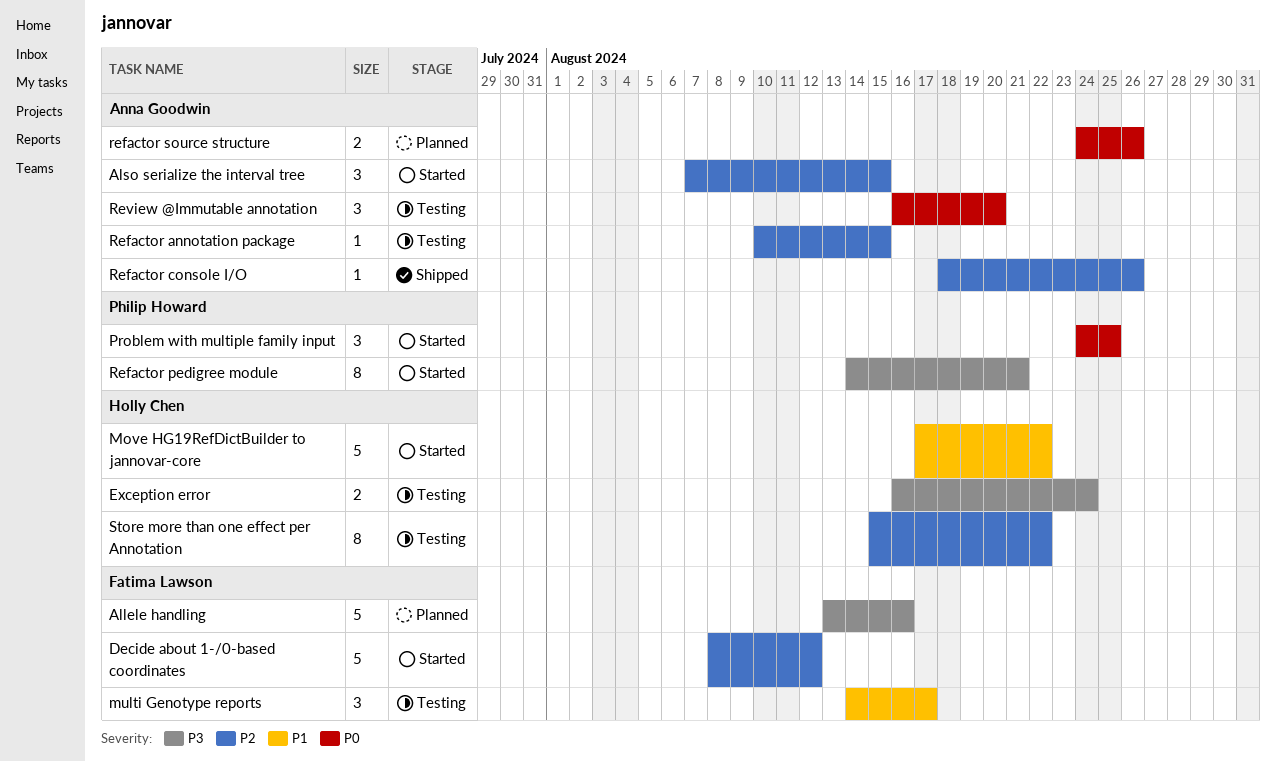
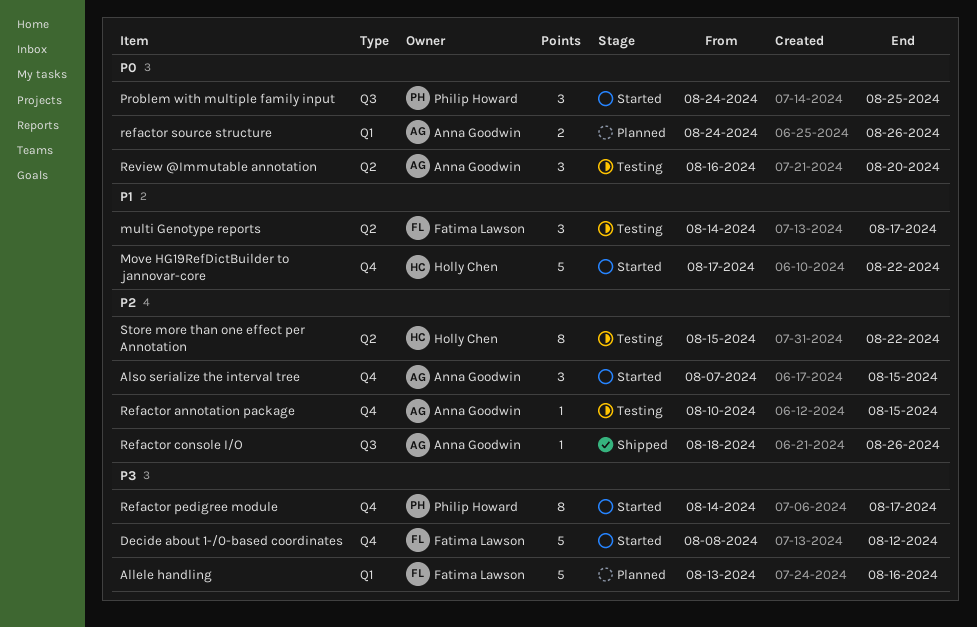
Decide about 1-/0-based coordinates, priority: P2 -> P3
Exception error: present -> none
Refactor pedigree module, due: Aug 21 -> Aug 17

